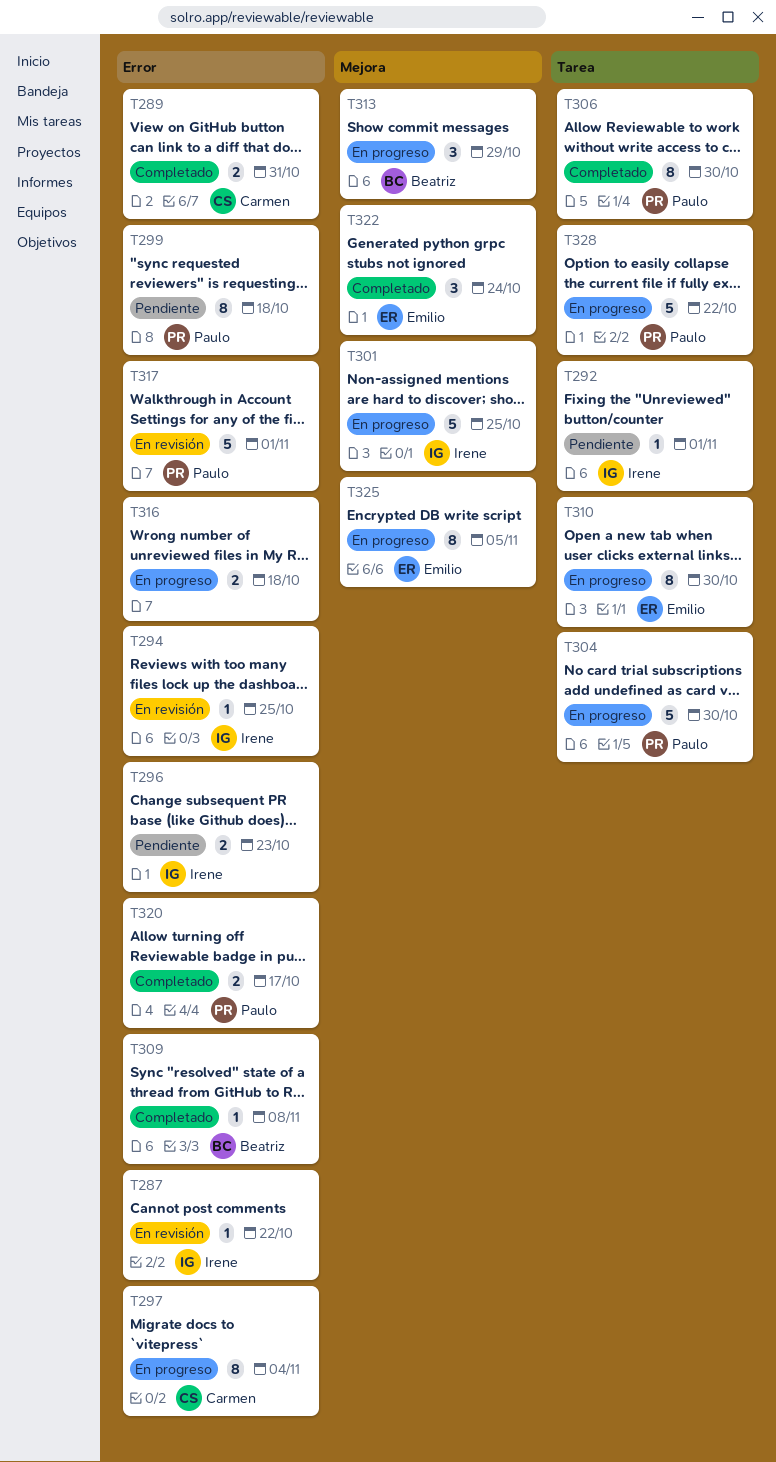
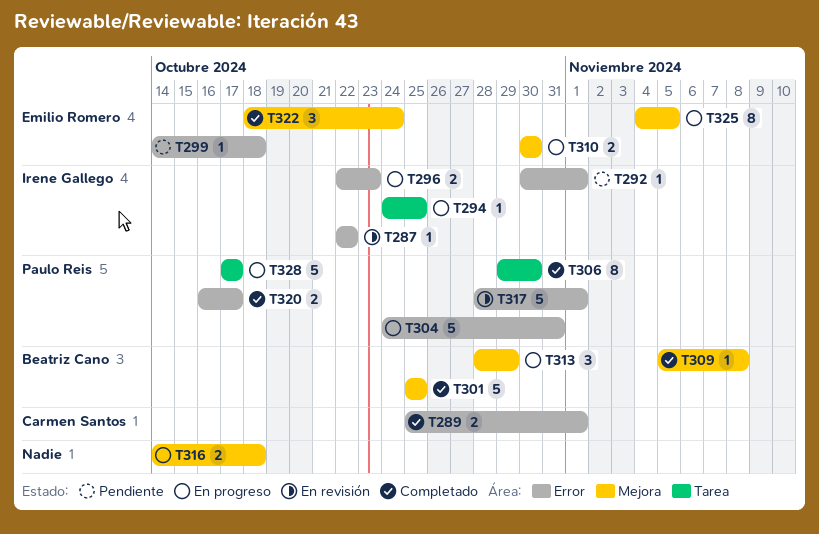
T289, due: Oct 31 -> Nov 1
T292, label: Tarea -> Error
T294, status: En revisión -> En progreso
T294, label: Error -> Tarea
T296, status: Pendiente -> En progreso
T297: present -> none
T299, owner: Paulo Reis -> Emilio Romero
T299, estimate: 8 -> 1
T301, status: En progreso -> Completado
T301, owner: Irene Gallego -> Beatriz Cano
T304, label: Tarea -> Error
T304, due: Oct 30 -> Oct 31
T309, label: Error -> Mejora
T310, label: Tarea -> Mejora
T310, estimate: 8 -> 2
T316, label: Error -> Mejora
T328, due: Oct 22 -> Oct 17

